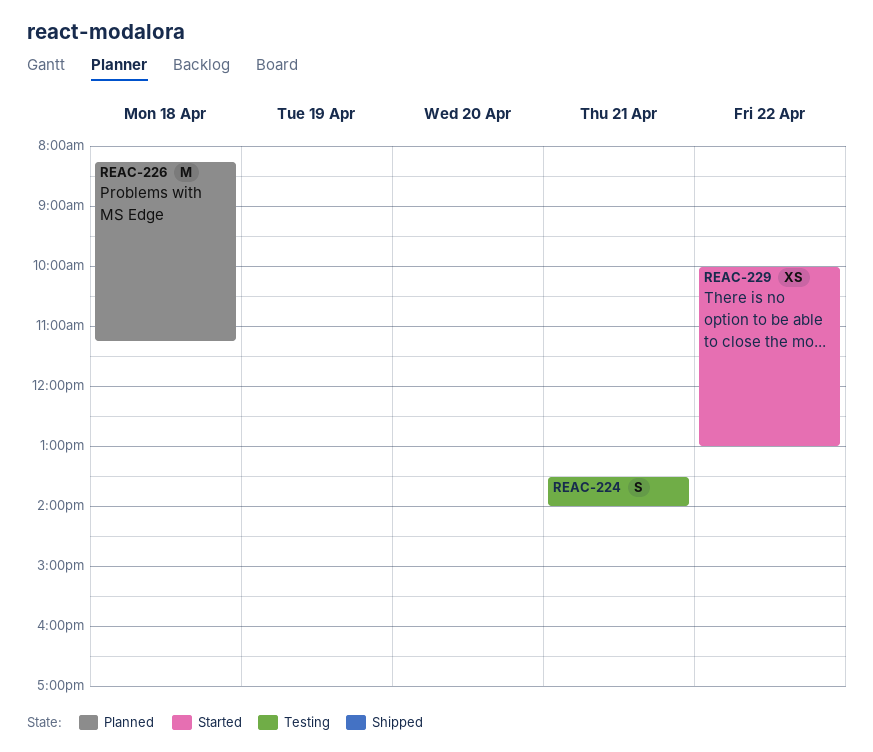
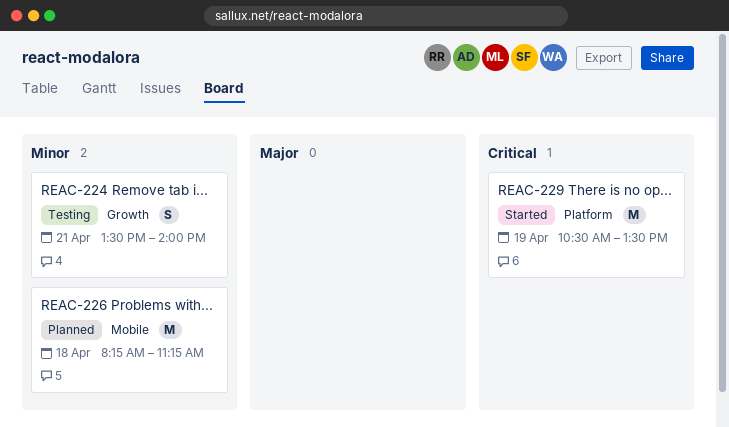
REAC-229, estimate: XS -> M
REAC-229, day: Apr 22 -> Apr 19
REAC-229, begins: 10:00 -> 10:30
REAC-229, ends: 13:00 -> 13:30

